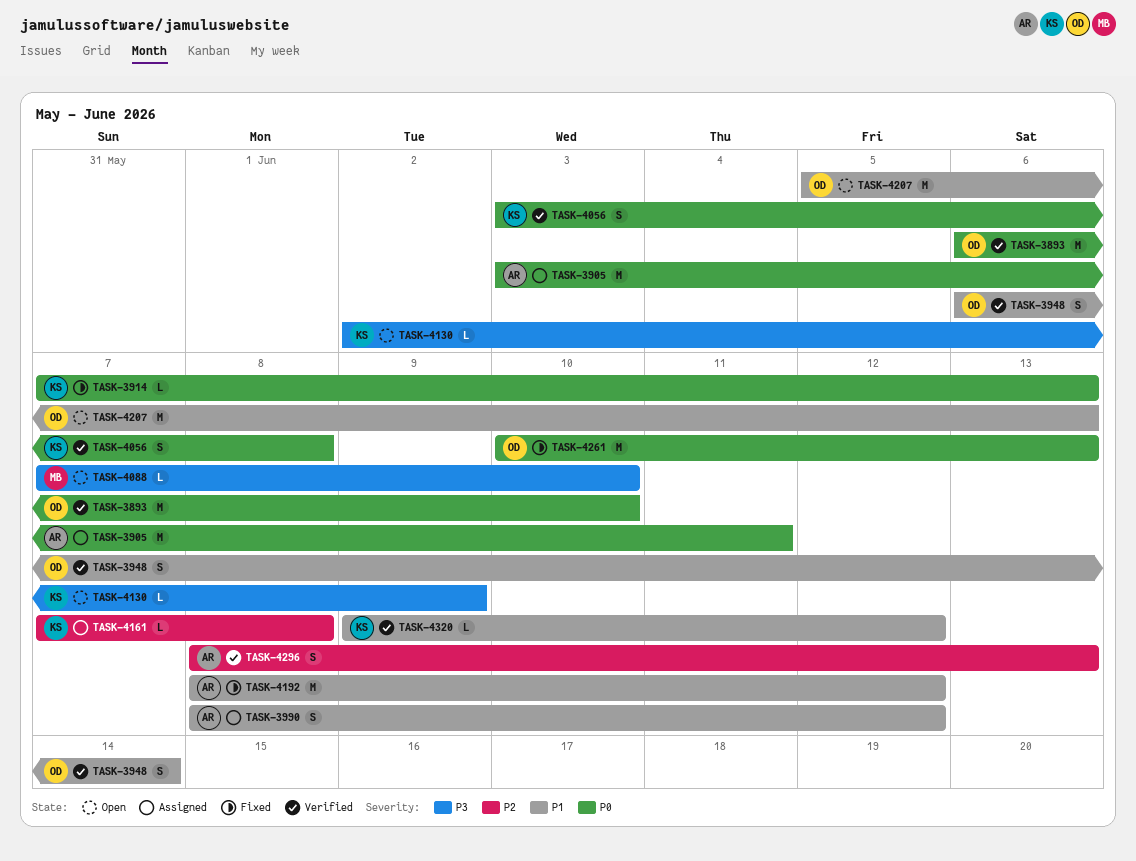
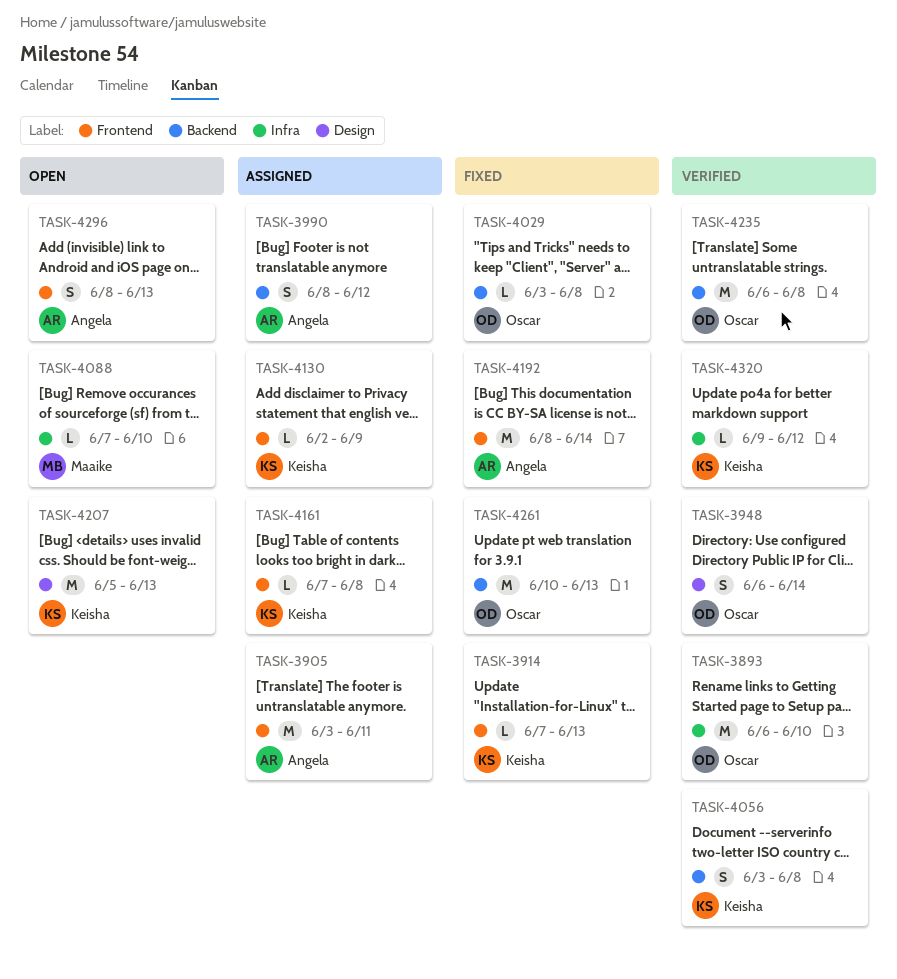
TASK-4029: none -> present
TASK-4130, status: Open -> Assigned
TASK-4192, due: Jun 12 -> Jun 14
TASK-4207, owner: Oscar -> Keisha
TASK-4235: none -> present
TASK-4296, status: Verified -> Open

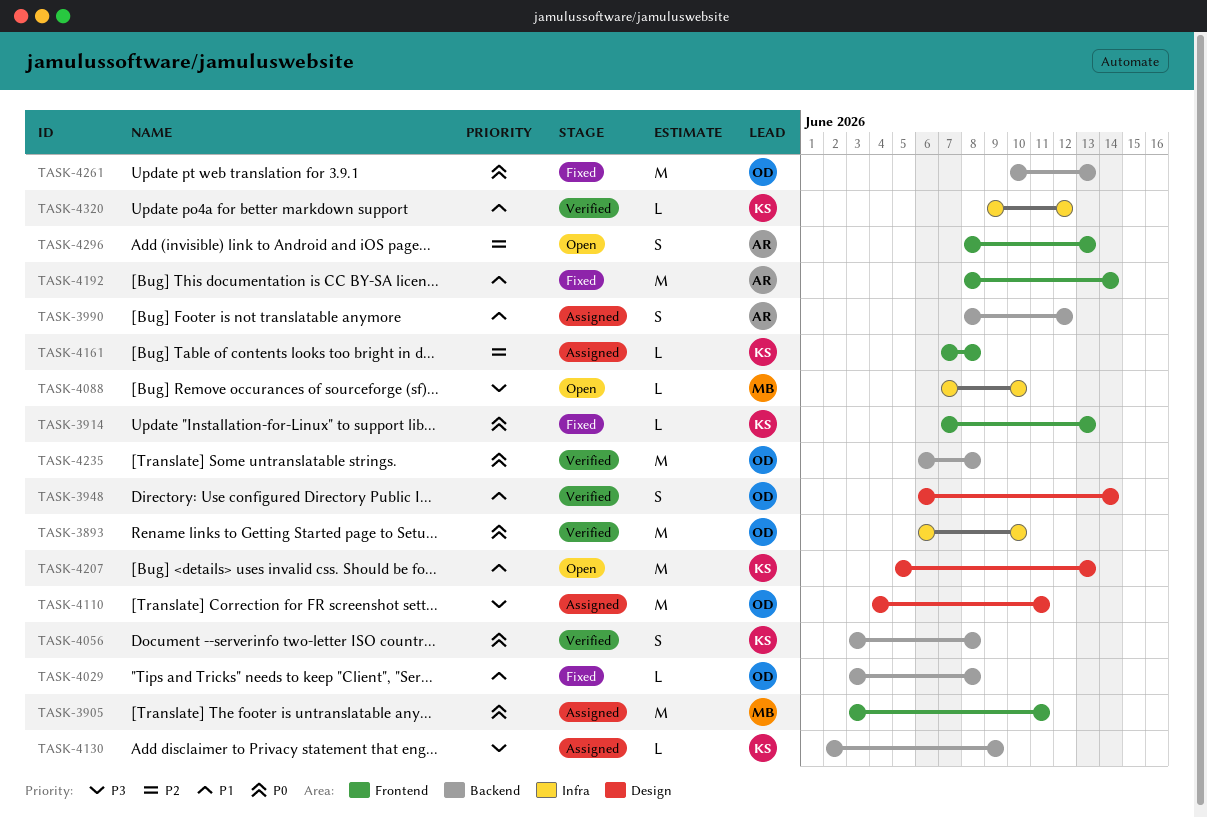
TASK-3905, owner: Angela -> Maaike
TASK-4110: none -> present
TASK-4130, label: Frontend -> Backend

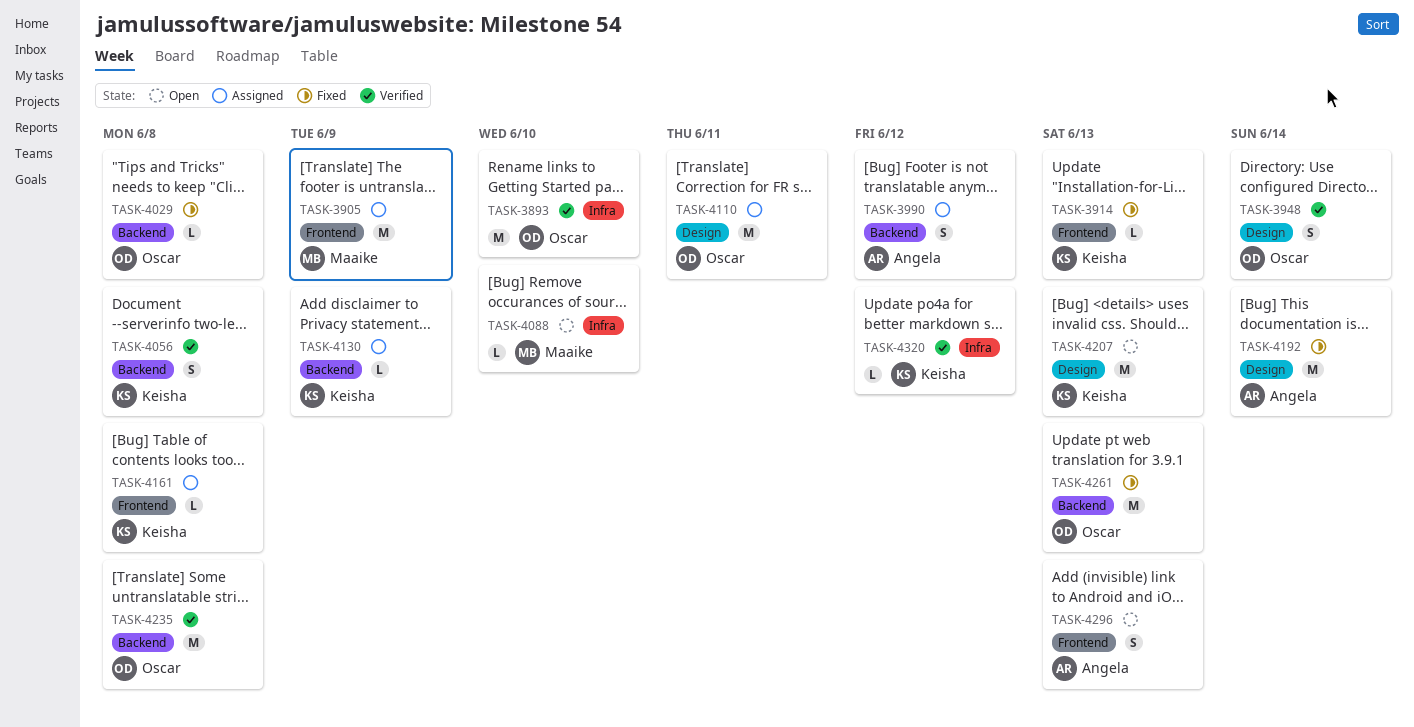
TASK-3905, due: Jun 11 -> Jun 9
TASK-4192, label: Frontend -> Design

